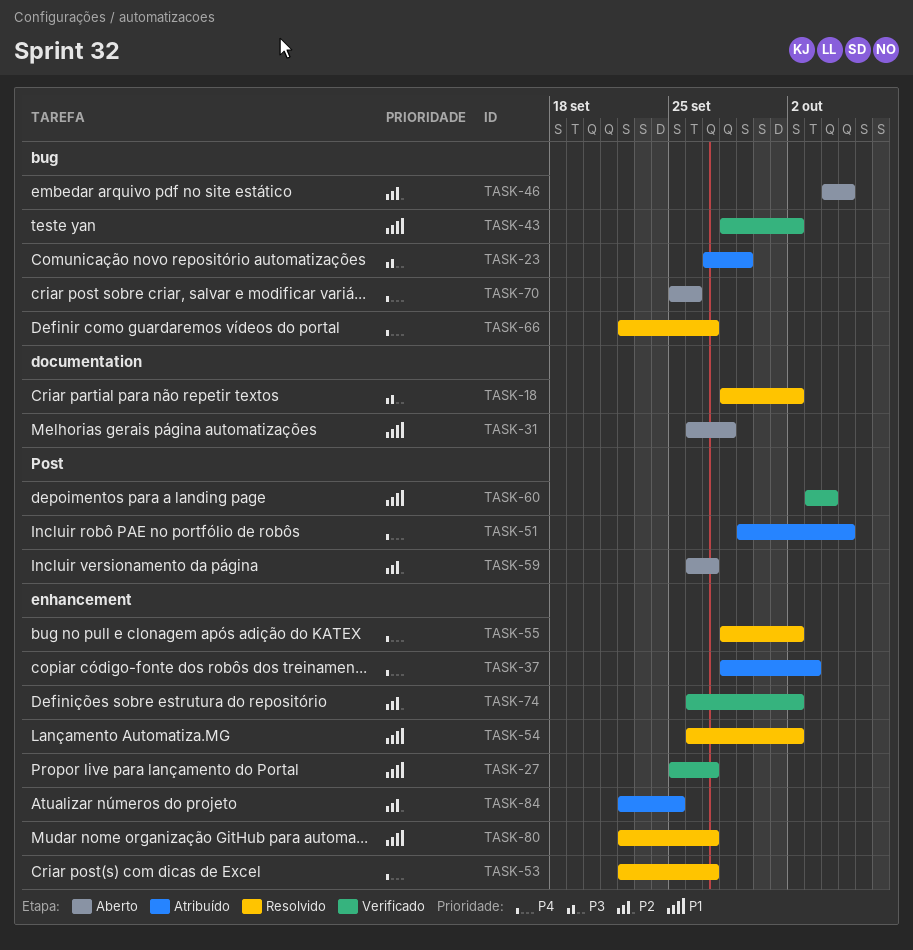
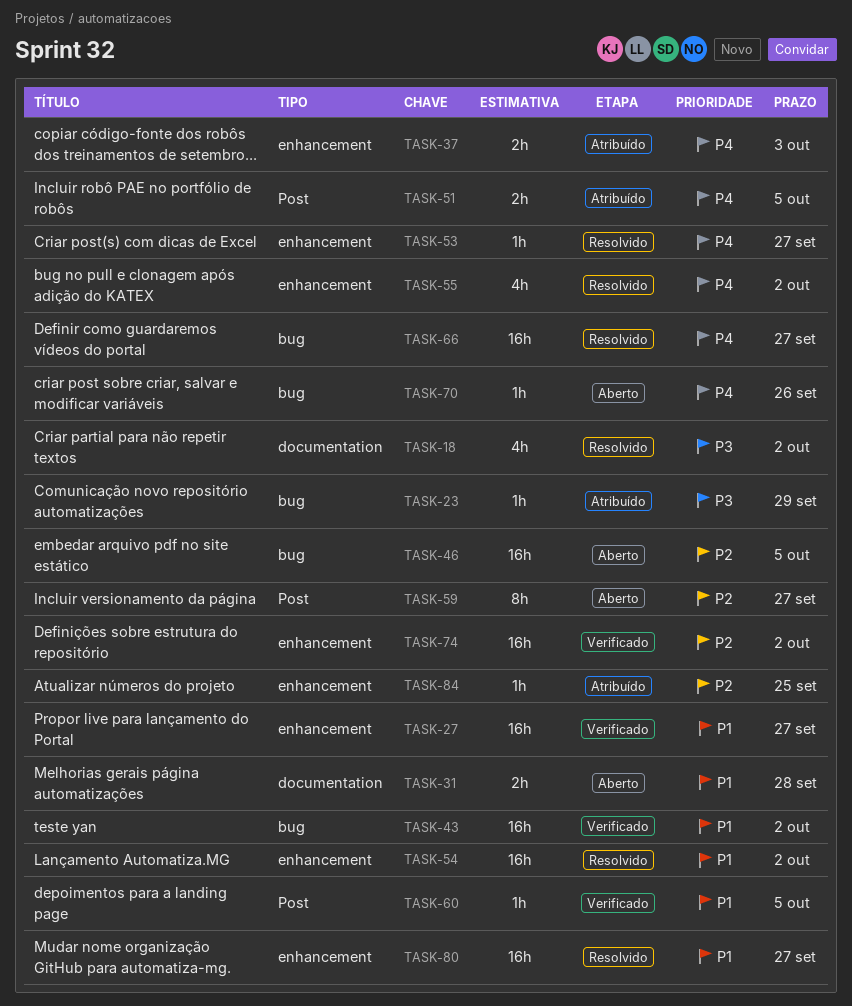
TASK-60, due: Oct 4 -> Oct 5

